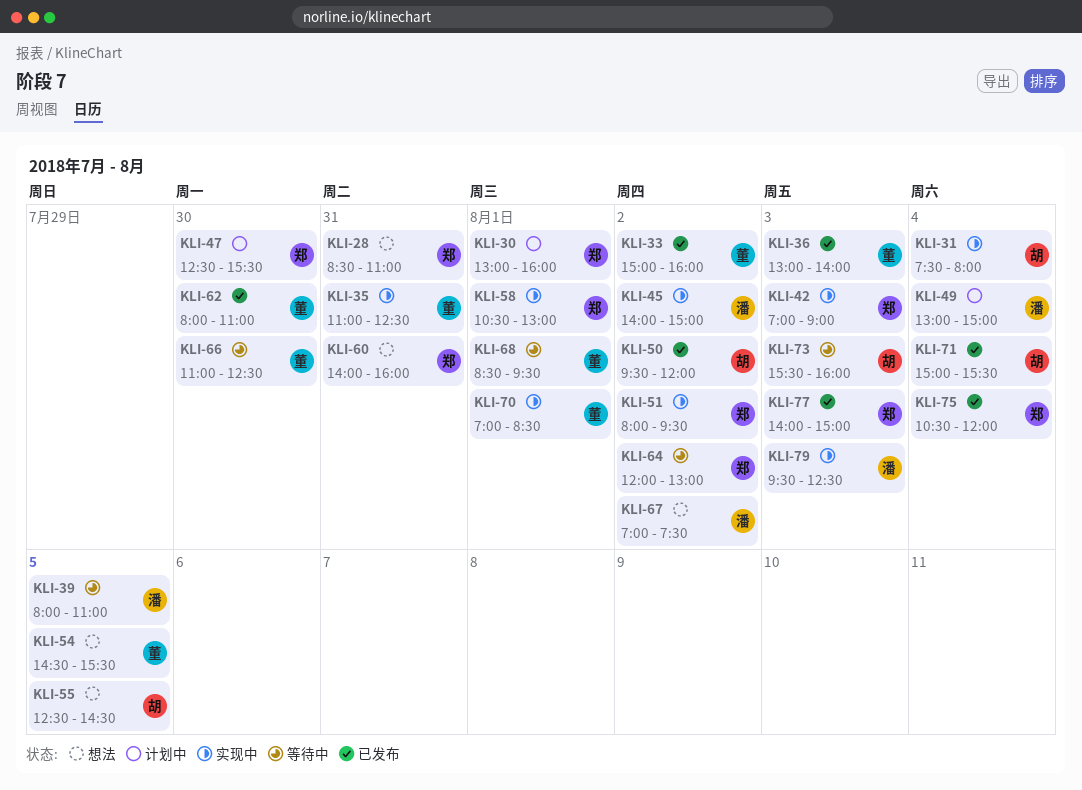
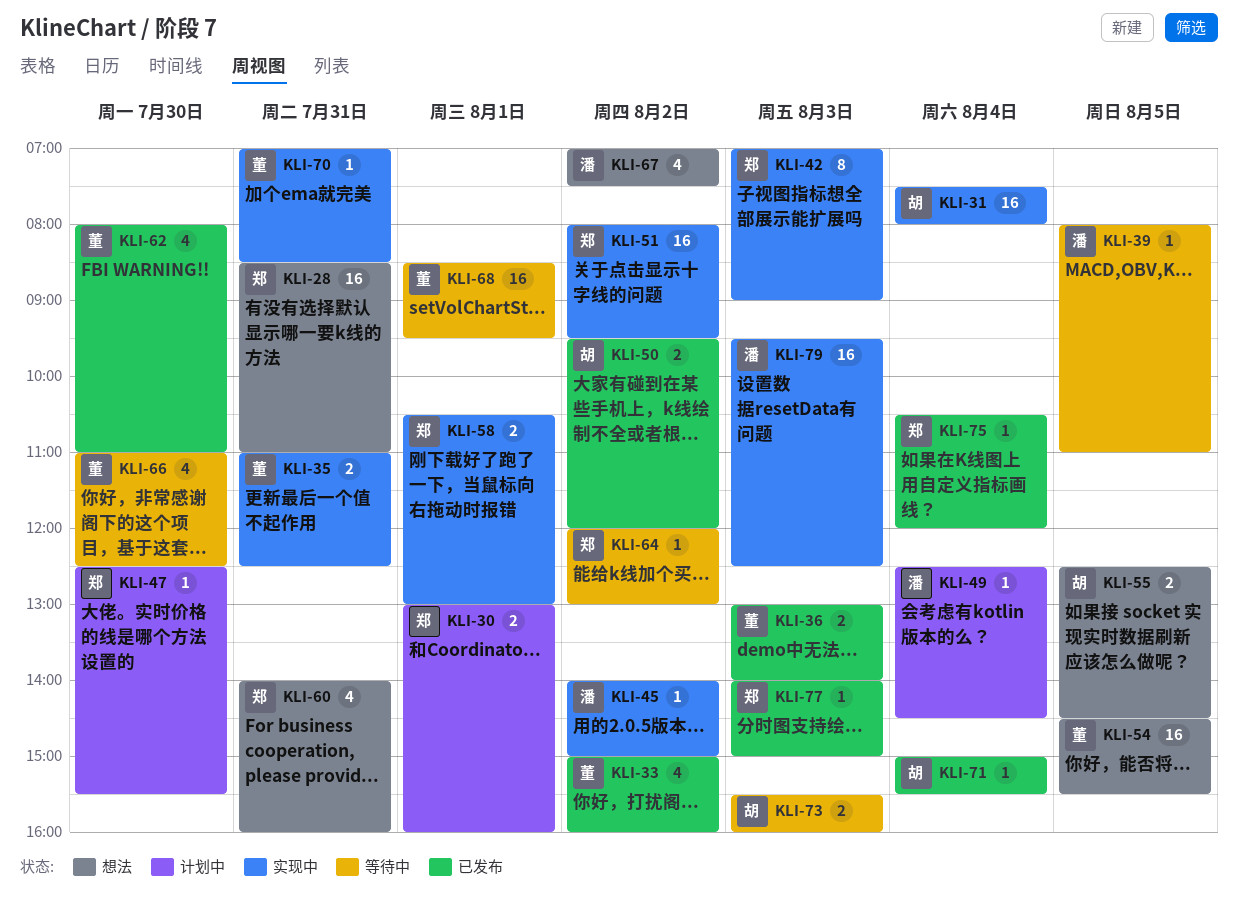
KLI-49, begins: 13:00 -> 12:30
KLI-49, ends: 15:00 -> 14:30
KLI-70, day: Aug 1 -> Jul 31

